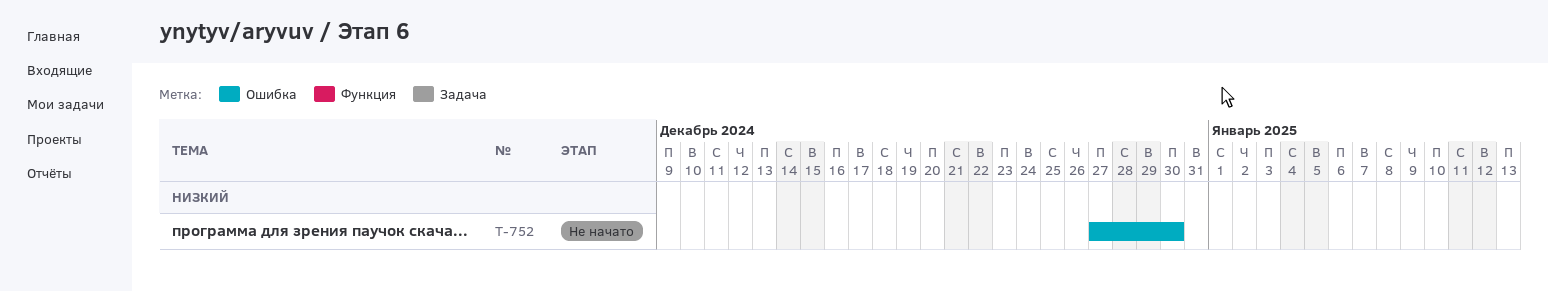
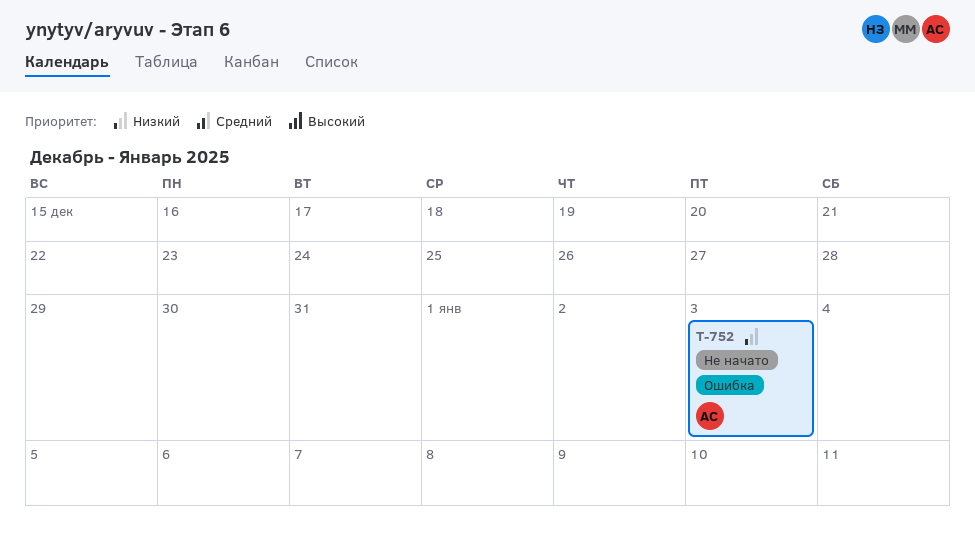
T-752, due: Dec 30 -> Jan 3

